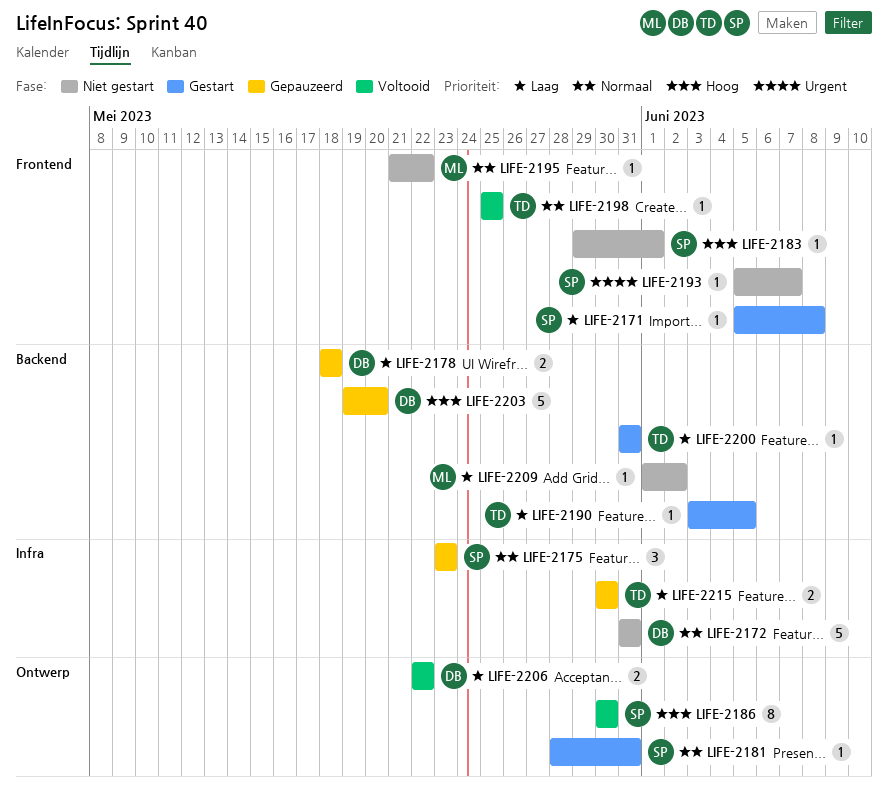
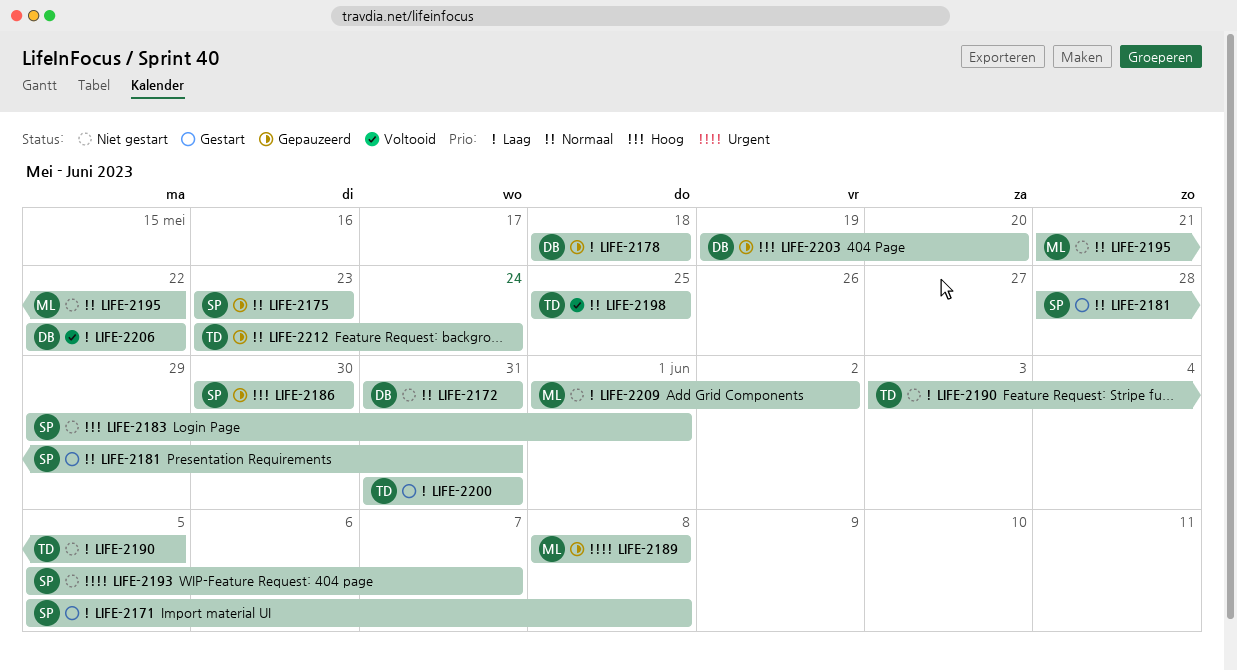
LIFE-2186, status: Voltooid -> Gepauzeerd
LIFE-2189: none -> present
LIFE-2190, status: Gestart -> Niet gestart
LIFE-2212: none -> present
LIFE-2215: present -> none

